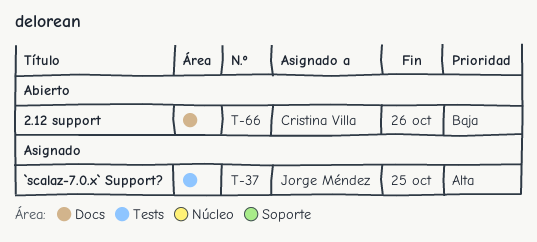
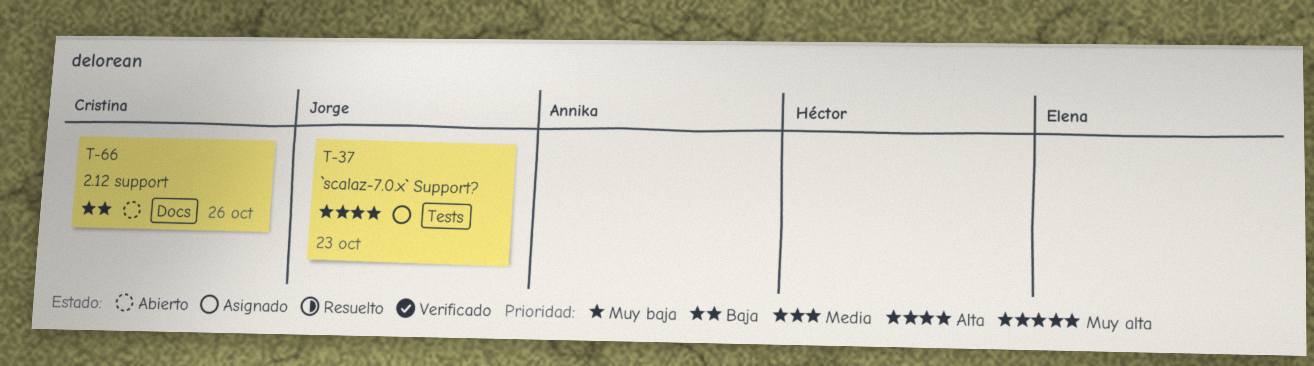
T-37, due: Oct 25 -> Oct 23

